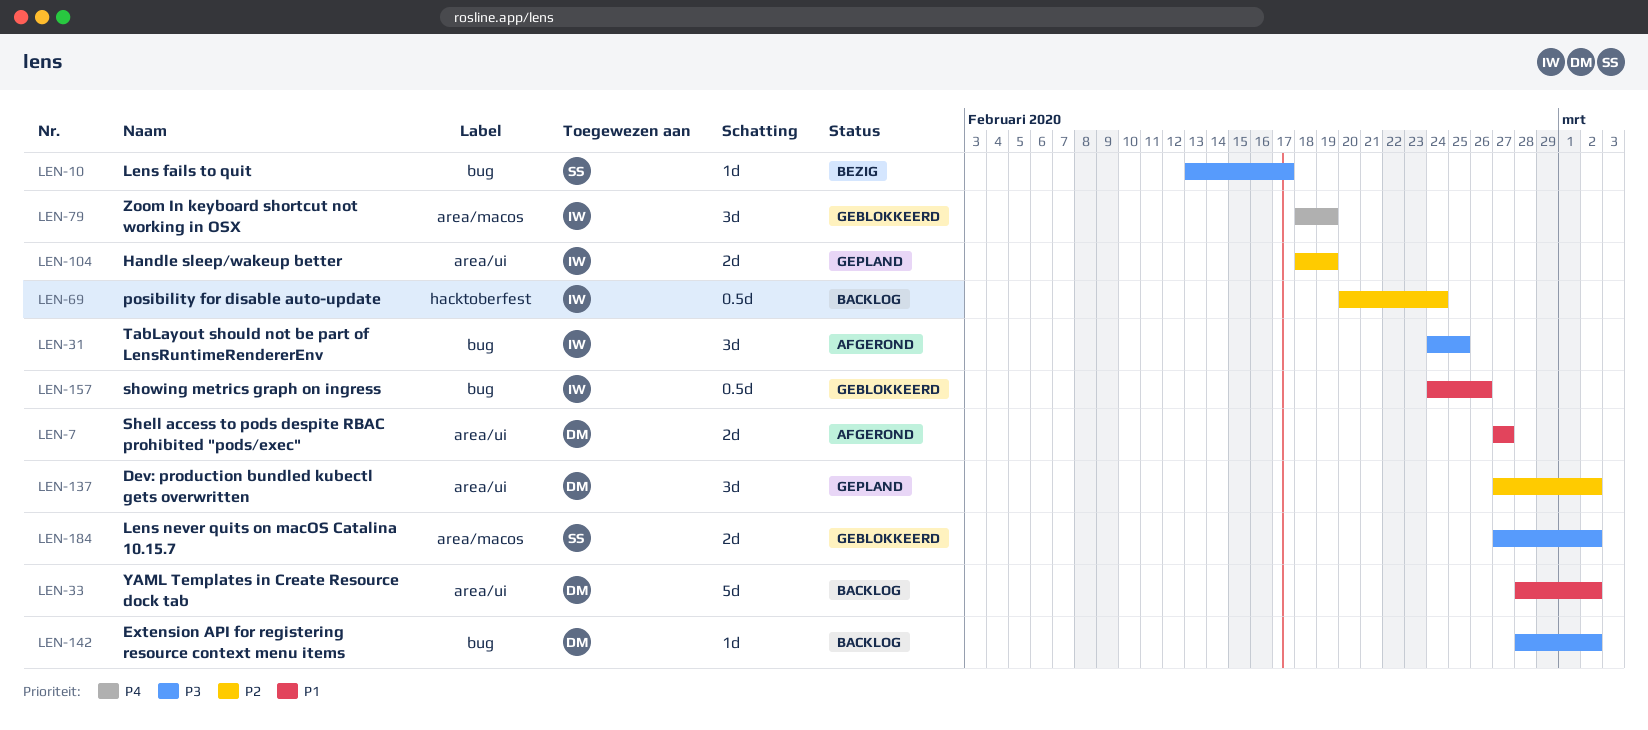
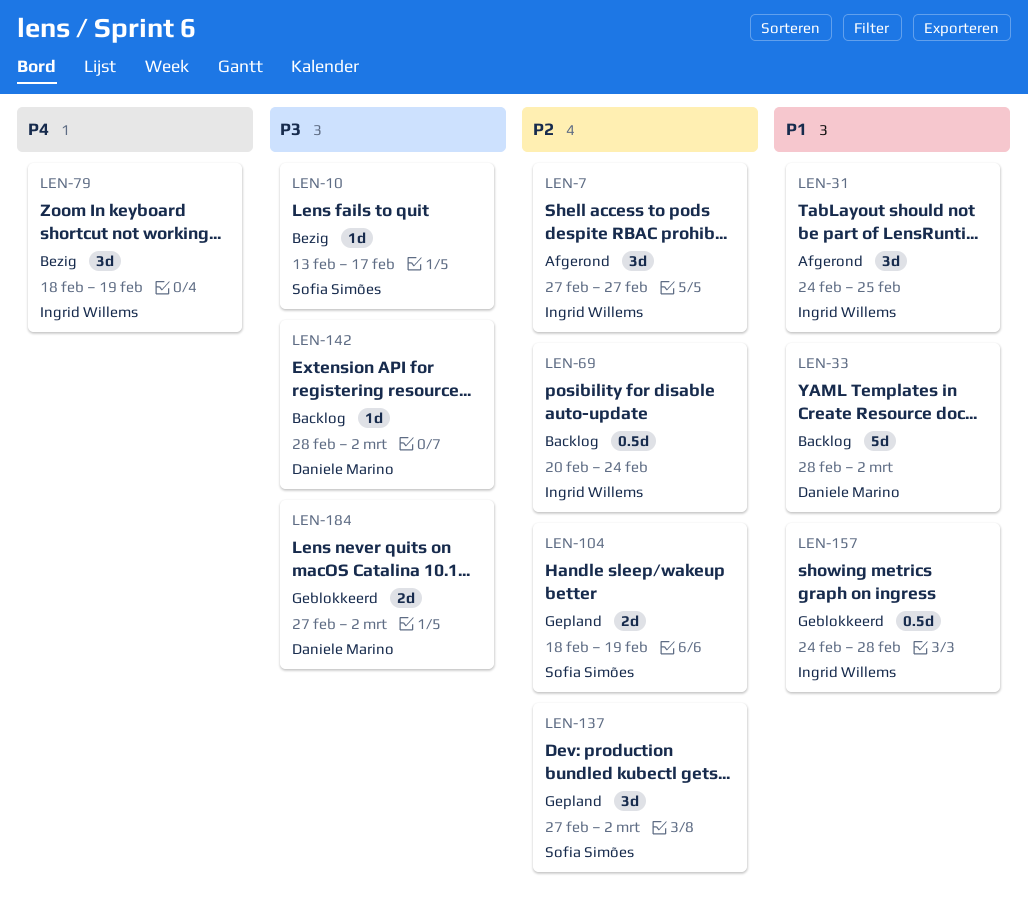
LEN-7, owner: Daniele Marino -> Ingrid Willems
LEN-7, priority: P1 -> P2
LEN-7, estimate: 2d -> 3d
LEN-31, priority: P3 -> P1
LEN-79, status: Geblokkeerd -> Bezig
LEN-104, owner: Ingrid Willems -> Sofia Simões
LEN-137, owner: Daniele Marino -> Sofia Simões
LEN-157, due: Feb 26 -> Feb 28
LEN-184, owner: Sofia Simões -> Daniele Marino

